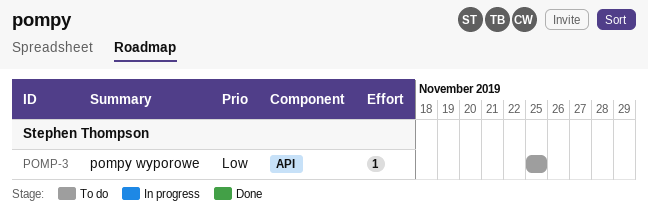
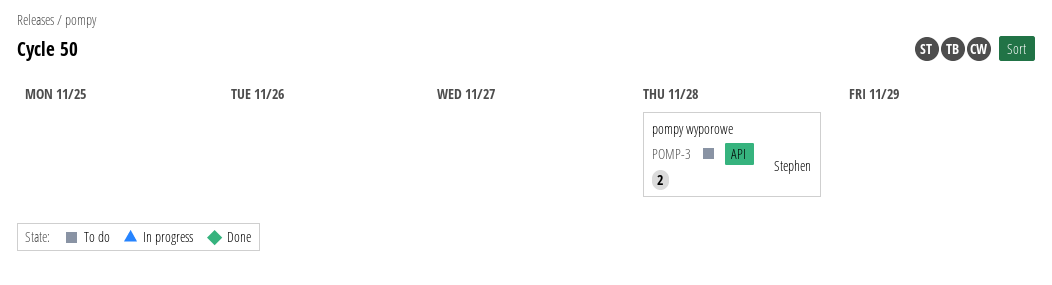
POMP-3, estimate: 1 -> 2
POMP-3, due: Nov 25 -> Nov 28

